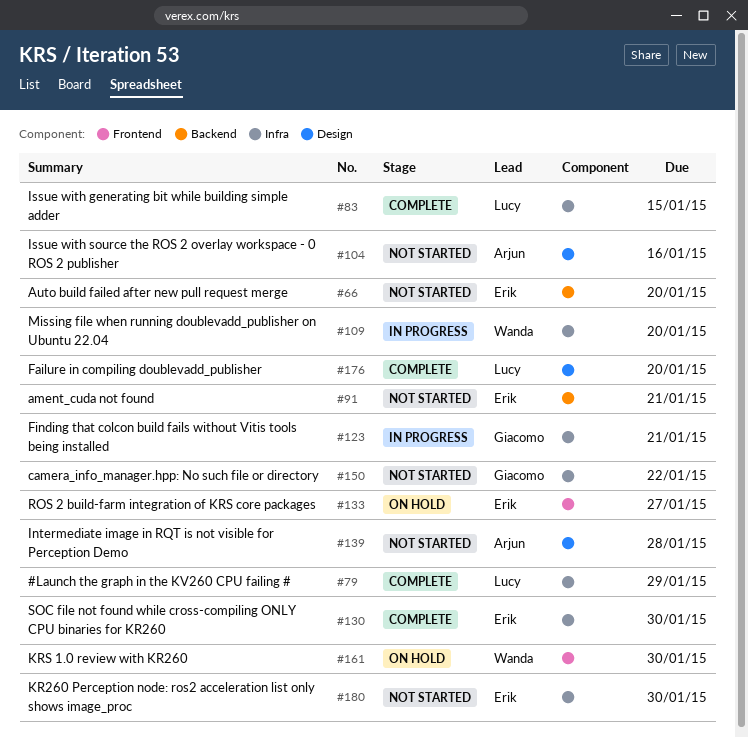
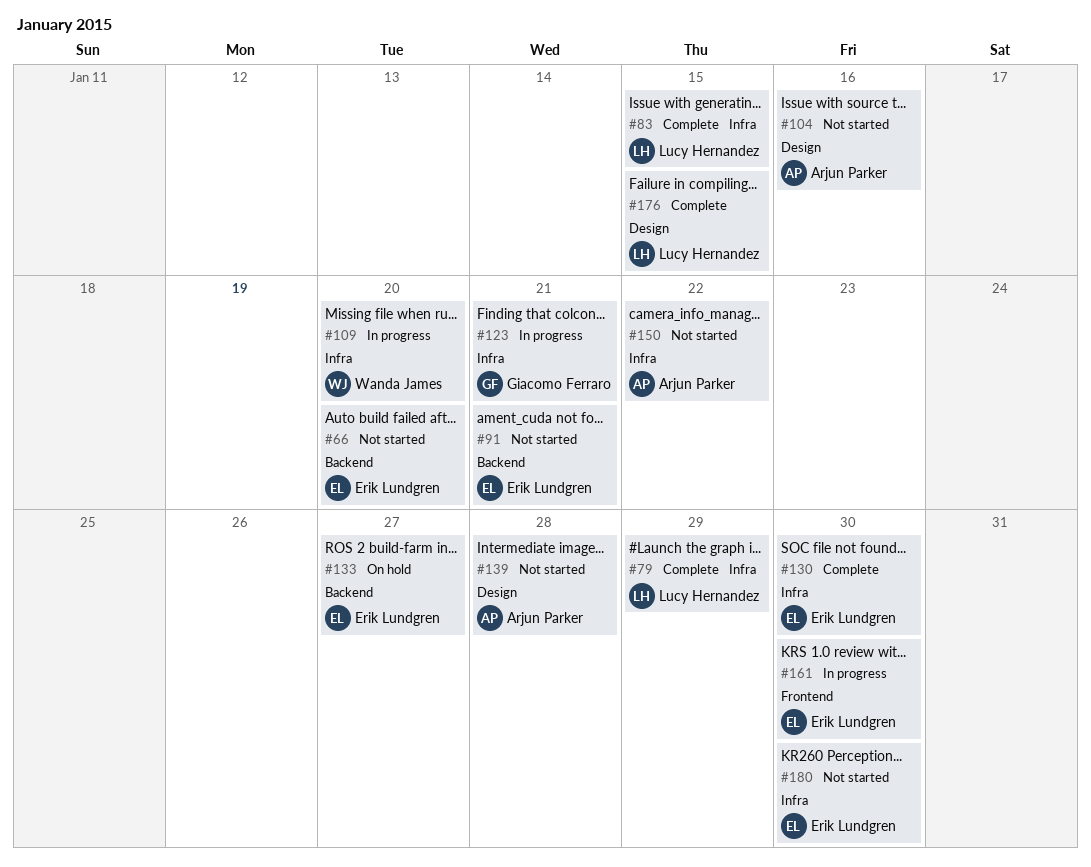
#133, label: Frontend -> Backend
#150, owner: Giacomo Ferraro -> Arjun Parker
#161, status: On hold -> In progress
#161, owner: Wanda James -> Erik Lundgren
#176, due: Jan 20 -> Jan 15

